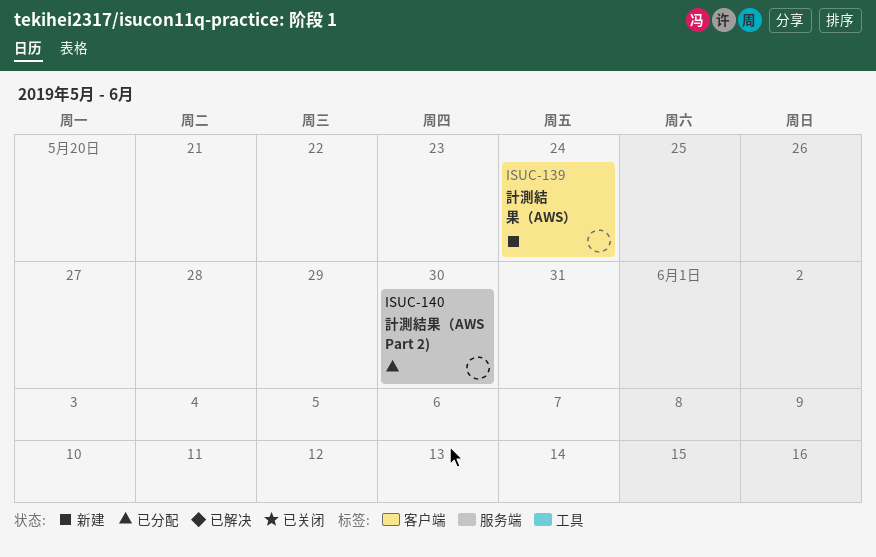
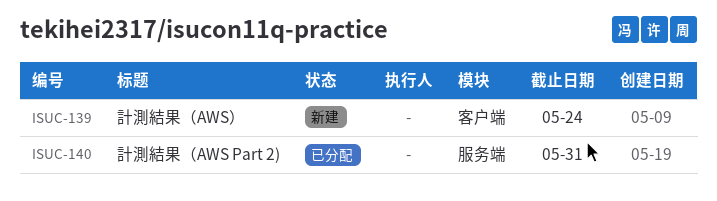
ISUC-140, due: May 30 -> May 31

